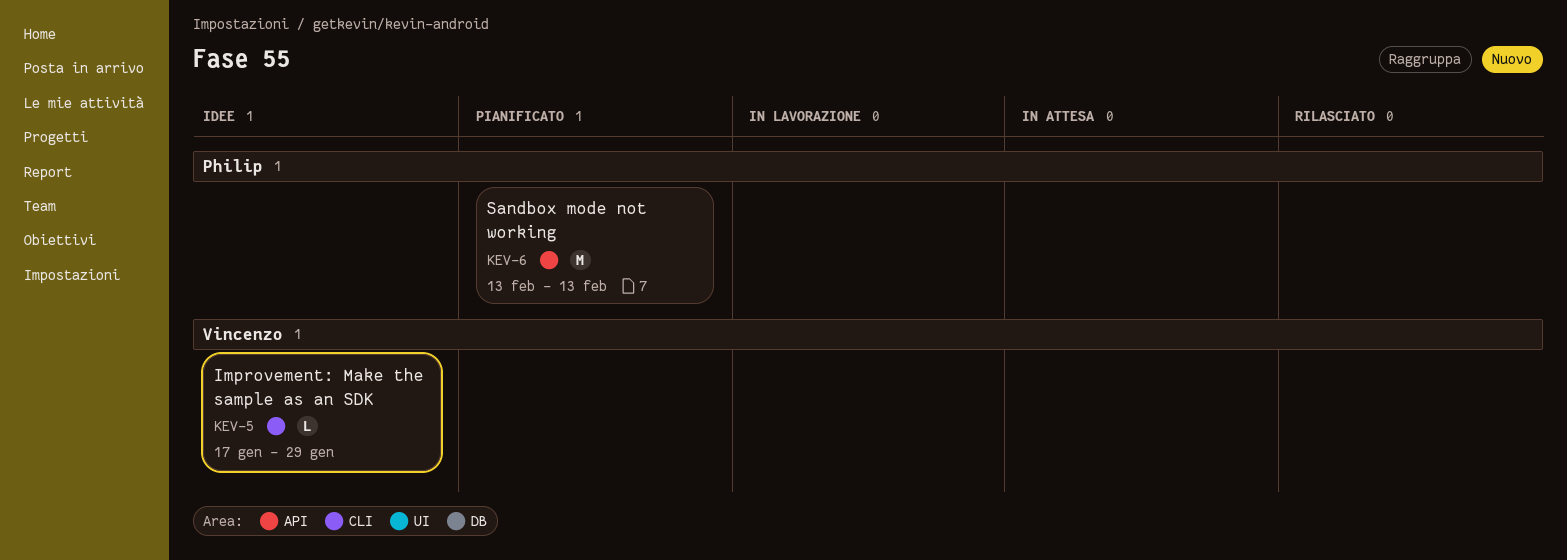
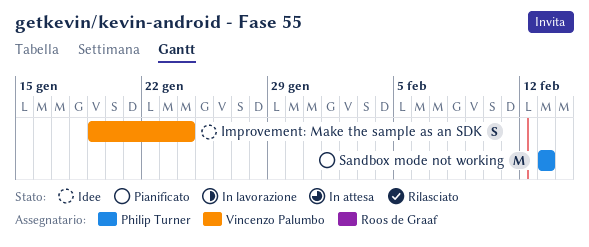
Improvement: Make the sample as an SDK, estimate: L -> S
Improvement: Make the sample as an SDK, start: Jan 17 -> Jan 19
Improvement: Make the sample as an SDK, due: Jan 29 -> Jan 24

